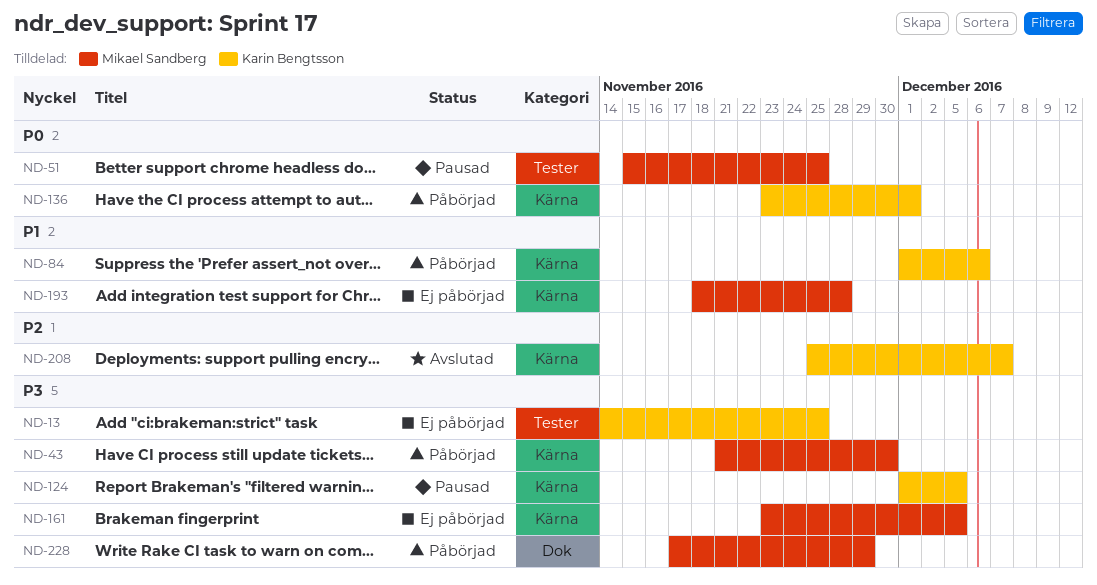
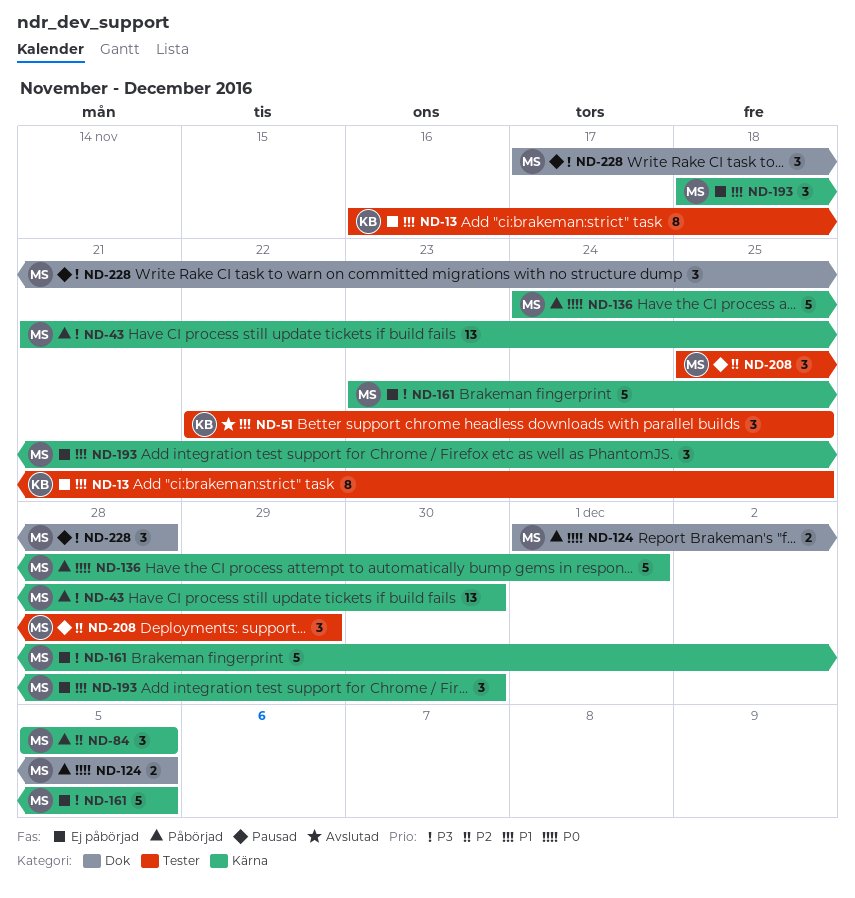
ND-13, priority: P3 -> P1
ND-13, start: Nov 14 -> Nov 16
ND-51, status: Pausad -> Avslutad
ND-51, owner: Mikael Sandberg -> Karin Bengtsson
ND-51, priority: P0 -> P1
ND-51, start: Nov 15 -> Nov 22
ND-84, owner: Karin Bengtsson -> Mikael Sandberg
ND-84, priority: P1 -> P2
ND-84, start: Dec 1 -> Dec 5
ND-84, due: Dec 6 -> Dec 5
ND-124, status: Pausad -> Påbörjad
ND-124, owner: Karin Bengtsson -> Mikael Sandberg
ND-124, priority: P3 -> P0
ND-124, label: Kärna -> Dok
ND-136, owner: Karin Bengtsson -> Mikael Sandberg
ND-136, start: Nov 23 -> Nov 24
ND-193, due: Nov 28 -> Nov 30
ND-208, status: Avslutad -> Pausad
ND-208, owner: Karin Bengtsson -> Mikael Sandberg
ND-208, label: Kärna -> Tester
ND-208, due: Dec 7 -> Nov 29
ND-228, status: Påbörjad -> Pausad
ND-228, due: Nov 29 -> Nov 28

